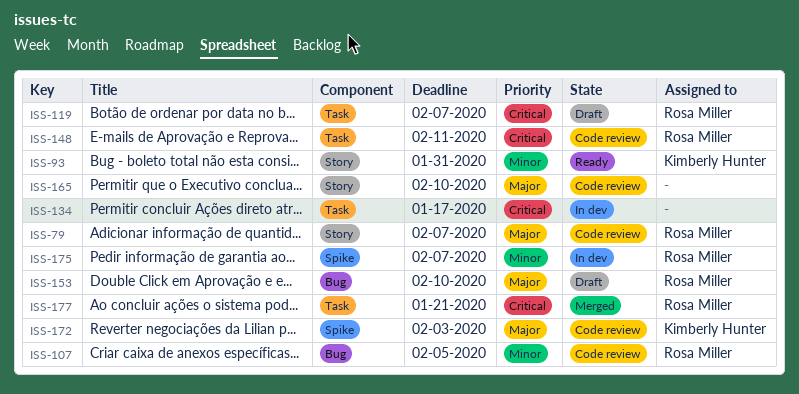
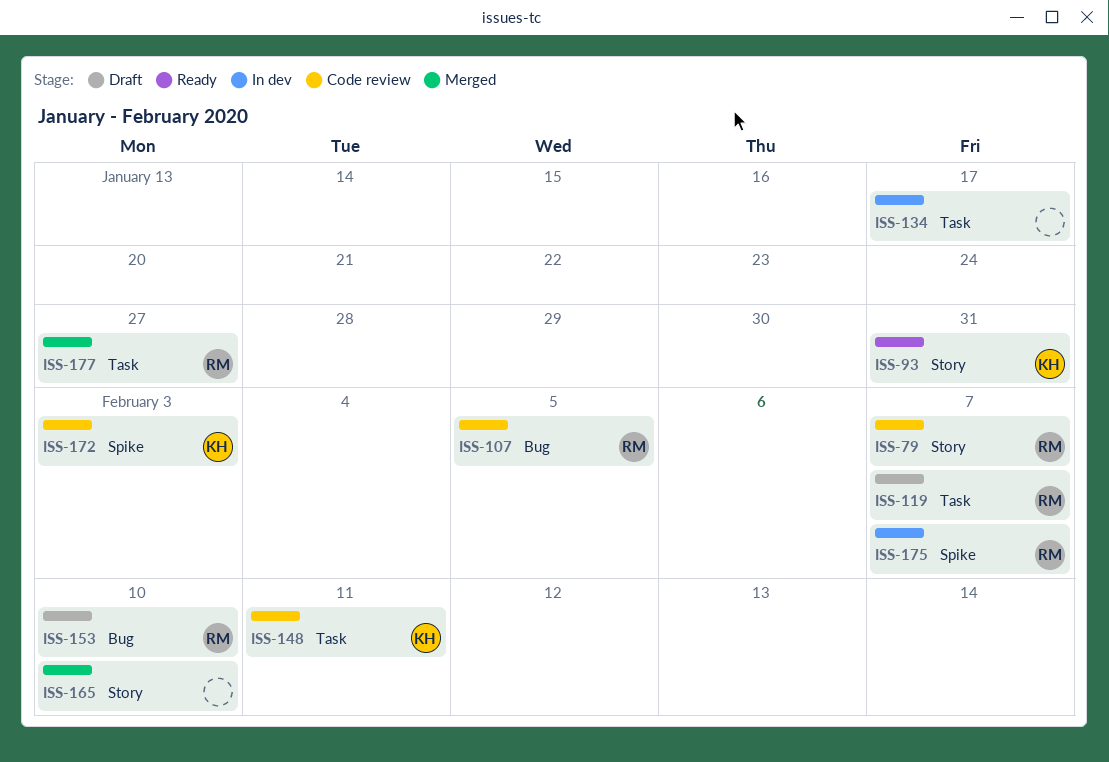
ISS-148, owner: Rosa Miller -> Kimberly Hunter
ISS-165, status: Code review -> Merged
ISS-177, due: Jan 21 -> Jan 27

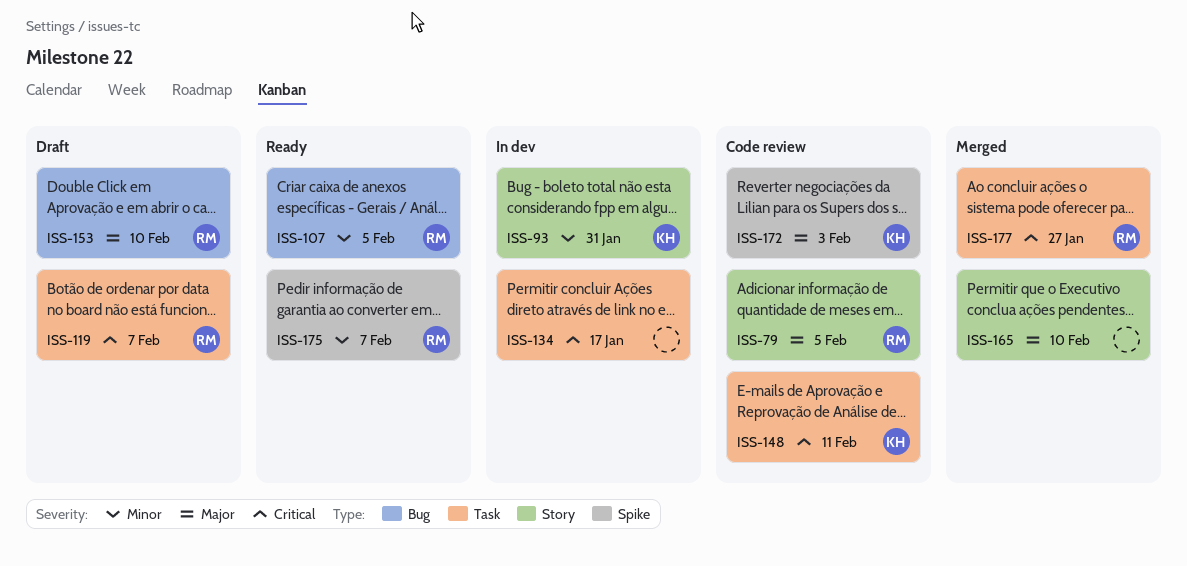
ISS-79, due: Feb 7 -> Feb 5
ISS-93, status: Ready -> In dev
ISS-107, status: Code review -> Ready
ISS-175, status: In dev -> Ready

